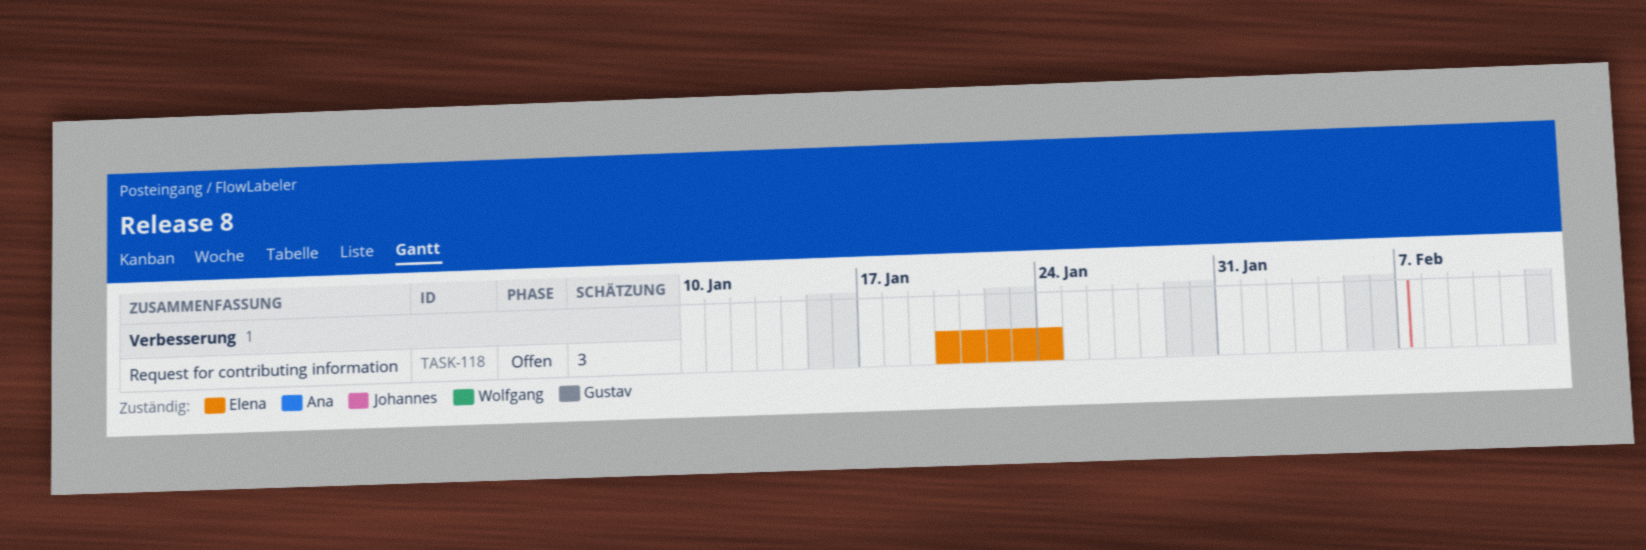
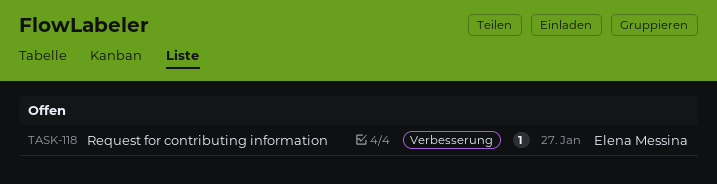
TASK-118, estimate: 3 -> 1
TASK-118, due: Jan 24 -> Jan 27

